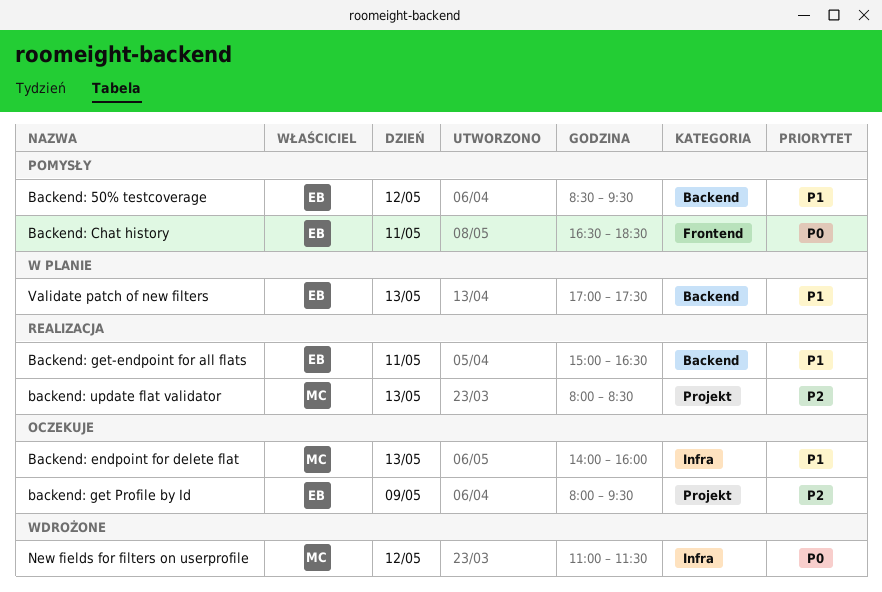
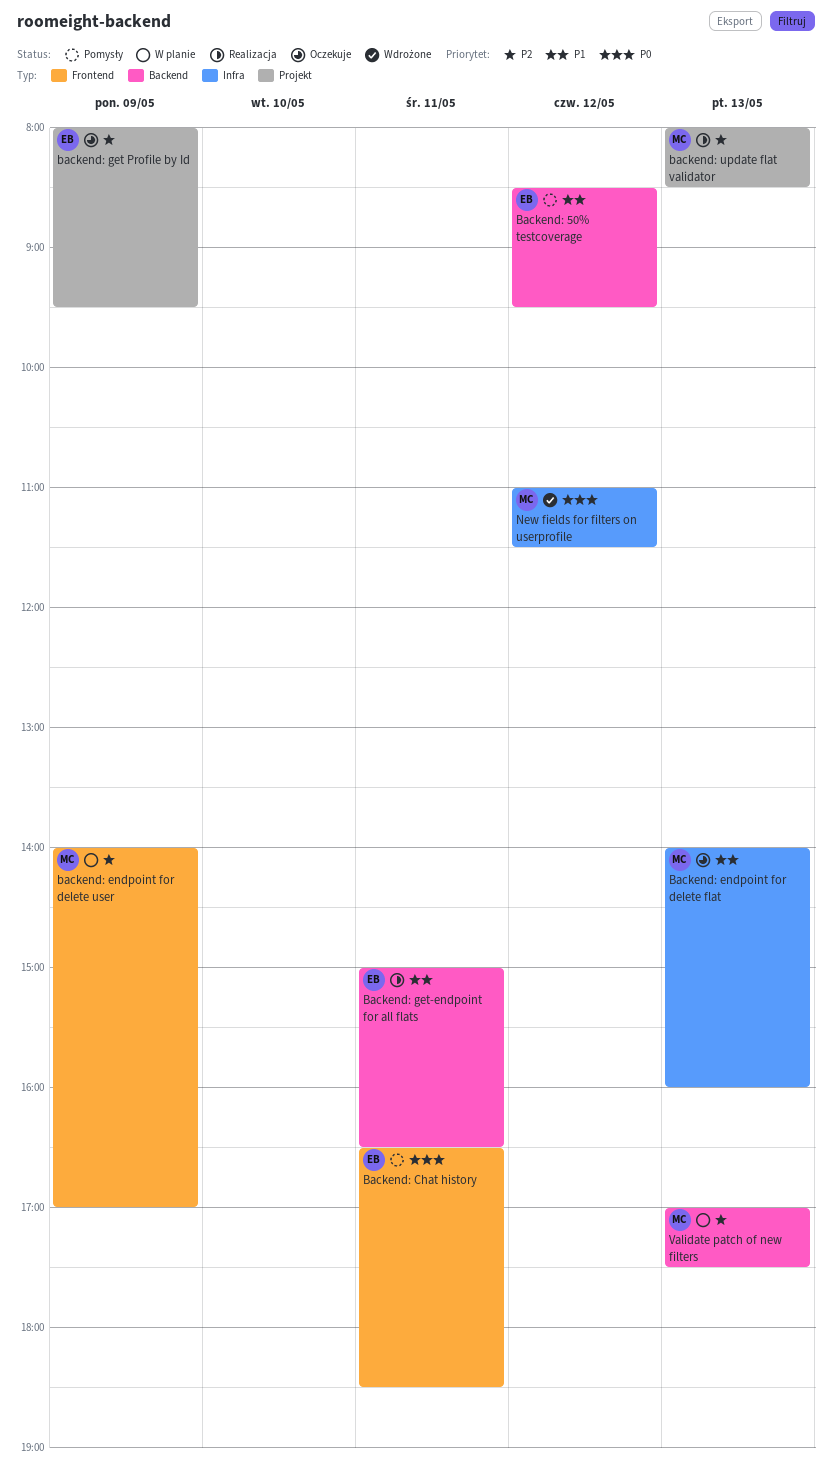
backend: endpoint for delete user: none -> present
Validate patch of new filters, owner: EB -> MC
Validate patch of new filters, priority: P1 -> P2

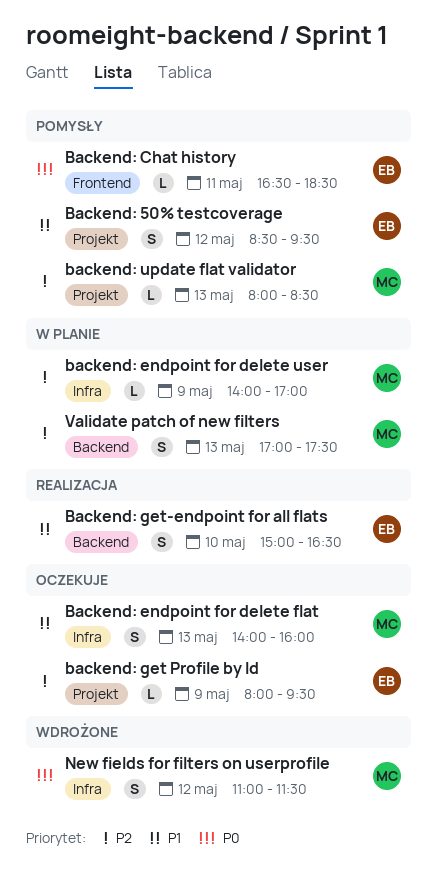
Backend: 50% testcoverage, label: Backend -> Projekt
backend: endpoint for delete user, label: Frontend -> Infra
Backend: get-endpoint for all flats, day: May 11 -> May 10
backend: update flat validator, status: Realizacja -> Pomysły

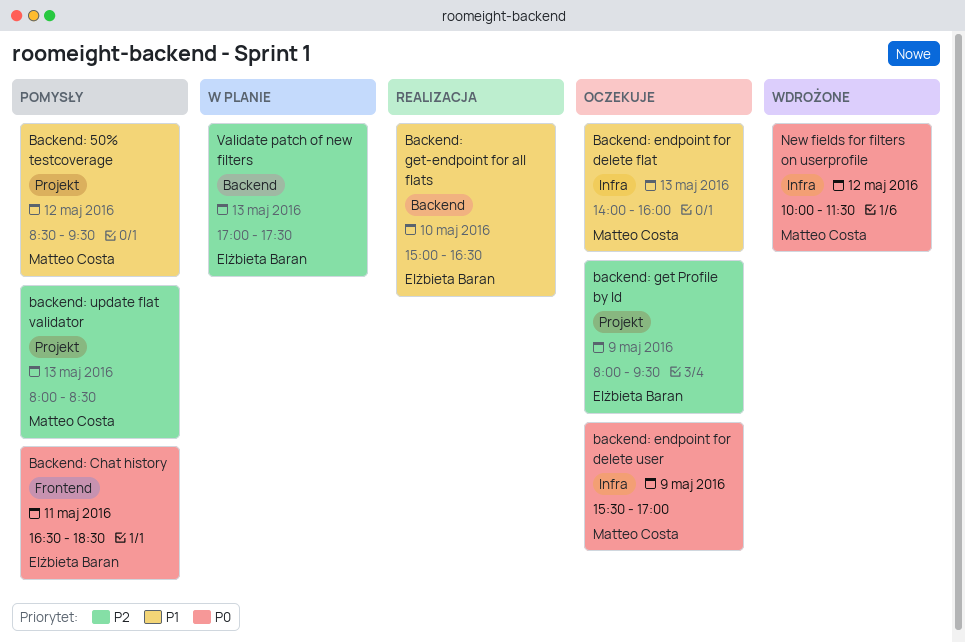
Backend: 50% testcoverage, owner: Elżbieta Baran -> Matteo Costa
backend: endpoint for delete user, status: W planie -> Oczekuje
backend: endpoint for delete user, priority: P2 -> P0
backend: endpoint for delete user, begins: 14:00 -> 15:30
New fields for filters on userprofile, begins: 11:00 -> 10:00
Validate patch of new filters, owner: Matteo Costa -> Elżbieta Baran

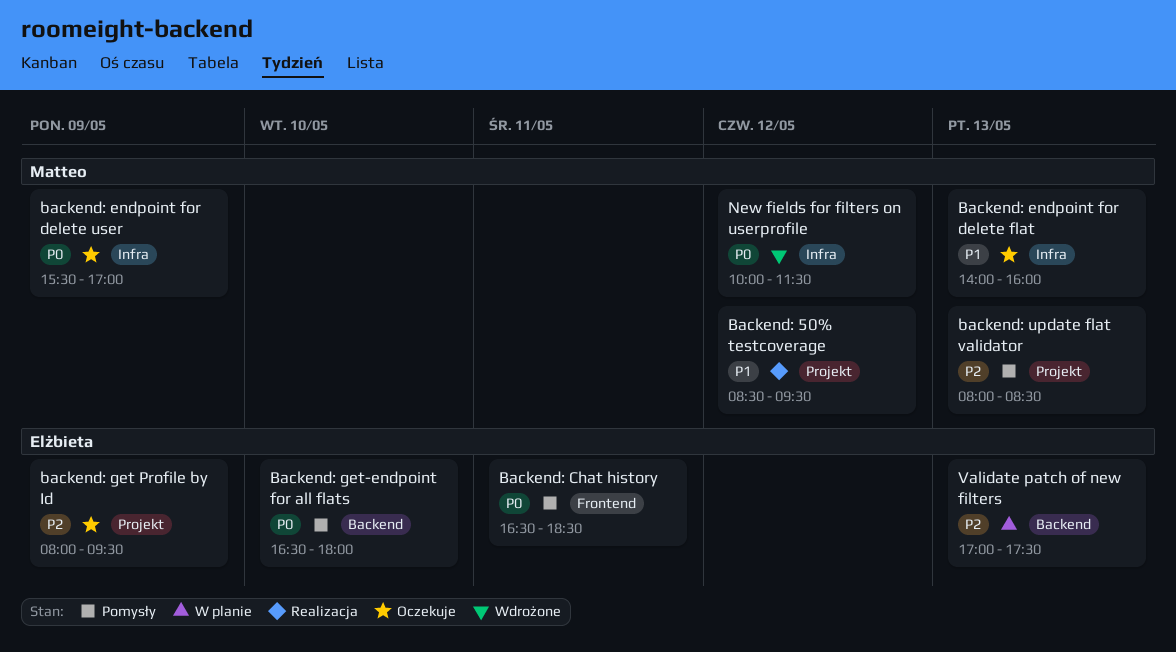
Backend: 50% testcoverage, status: Pomysły -> Realizacja
Backend: get-endpoint for all flats, status: Realizacja -> Pomysły
Backend: get-endpoint for all flats, priority: P1 -> P0
Backend: get-endpoint for all flats, begins: 15:00 -> 16:30
Backend: get-endpoint for all flats, ends: 16:30 -> 18:00

